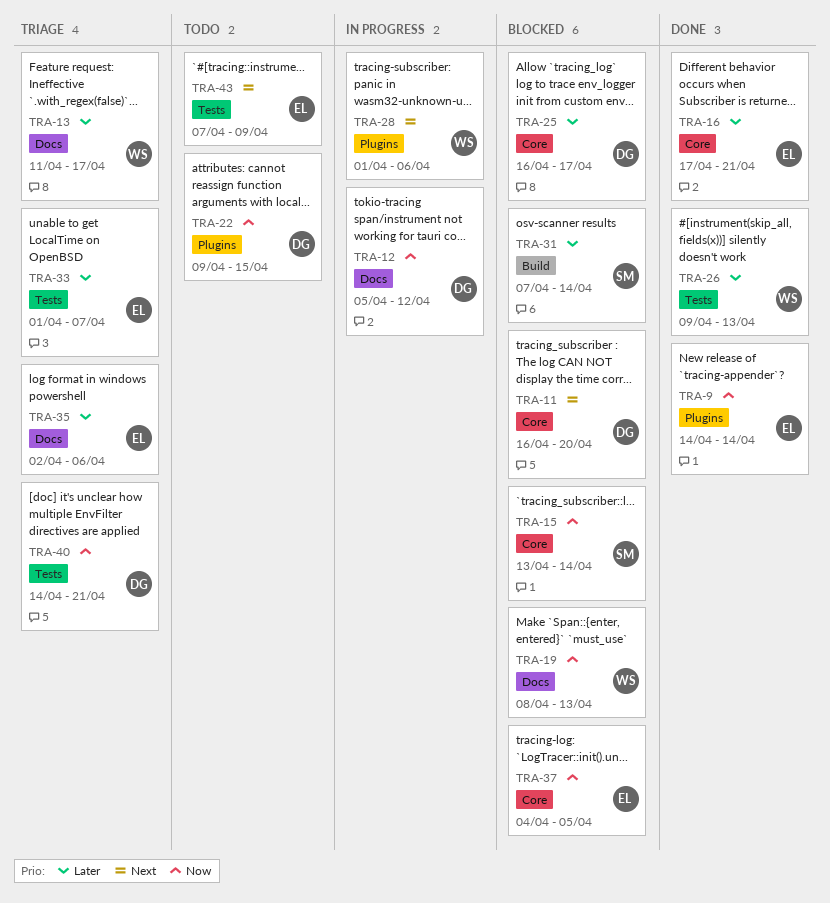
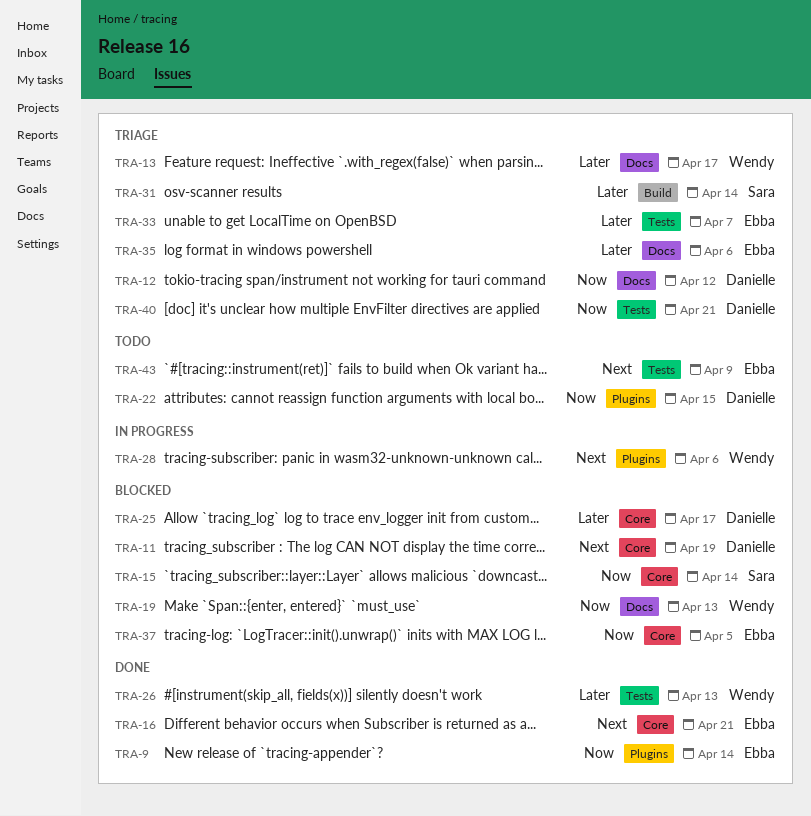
TRA-11, due: Apr 20 -> Apr 19
TRA-12, status: In progress -> Triage
TRA-16, priority: Later -> Next
TRA-31, status: Blocked -> Triage

